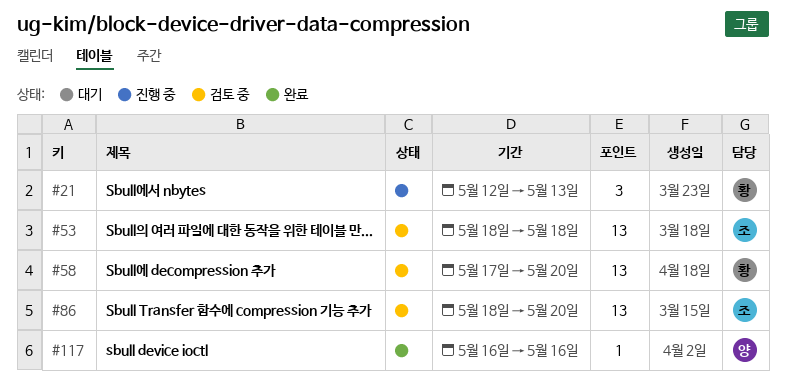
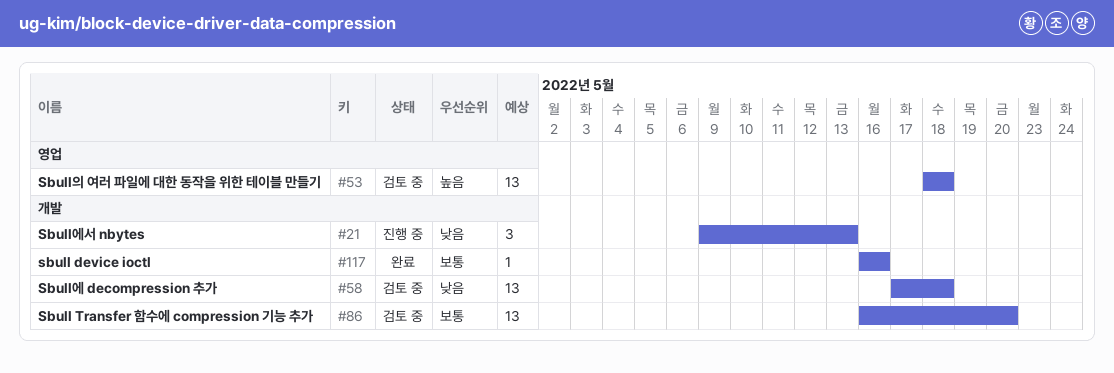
#21, start: May 12 -> May 9
#58, due: May 20 -> May 18
#86, start: May 18 -> May 16

